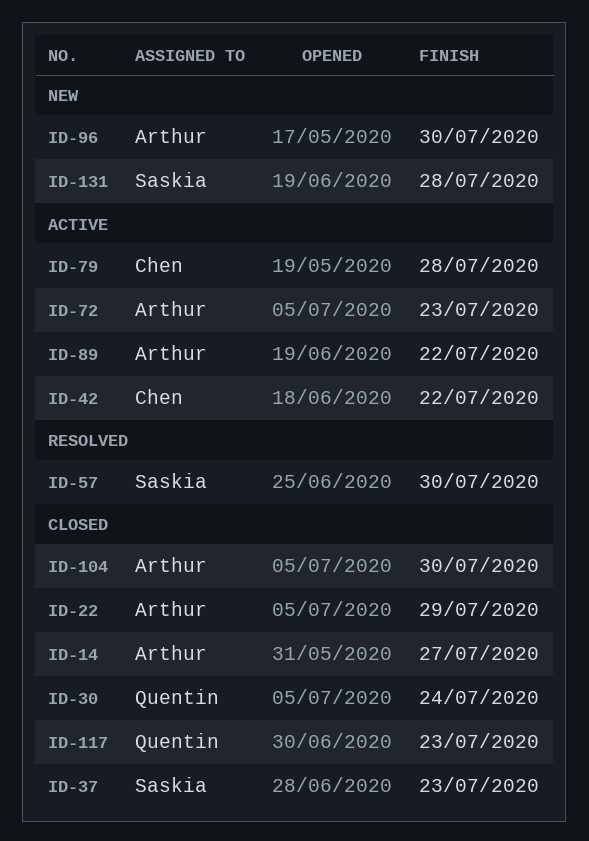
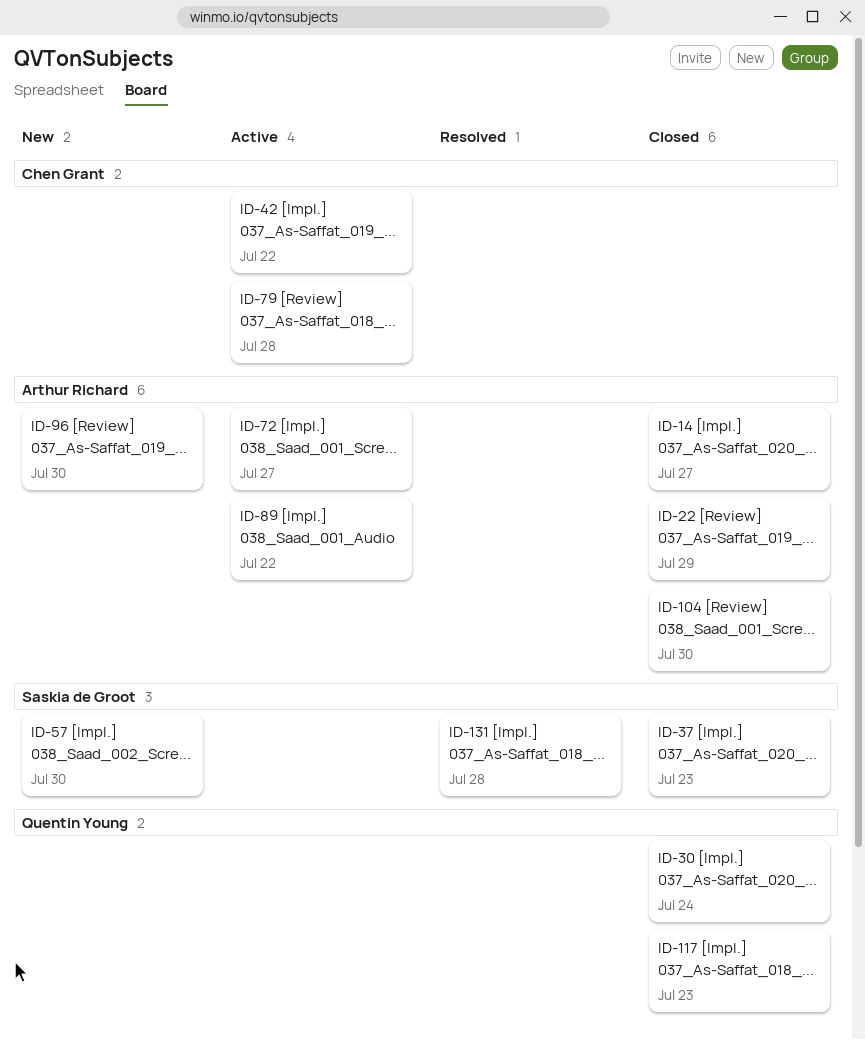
ID-57, status: Resolved -> New
ID-72, due: Jul 23 -> Jul 27
ID-131, status: New -> Resolved

